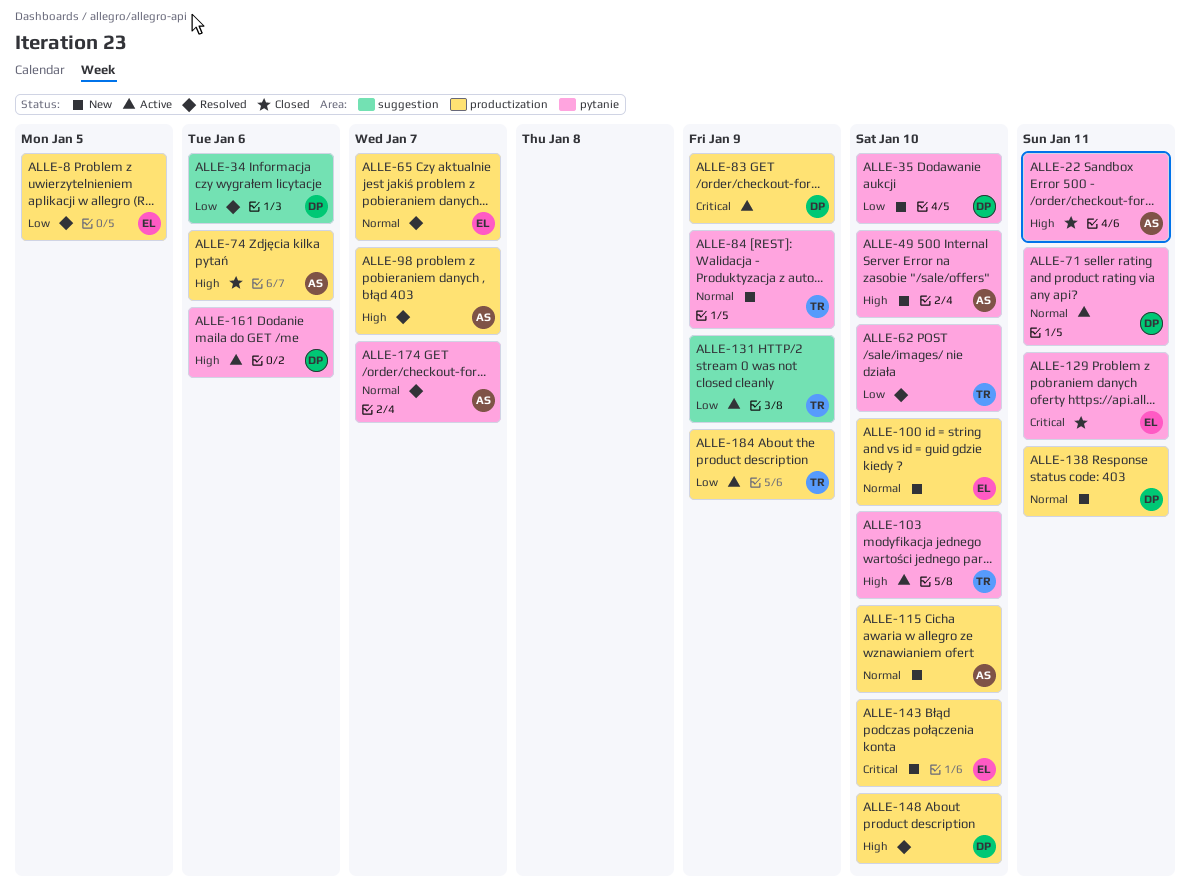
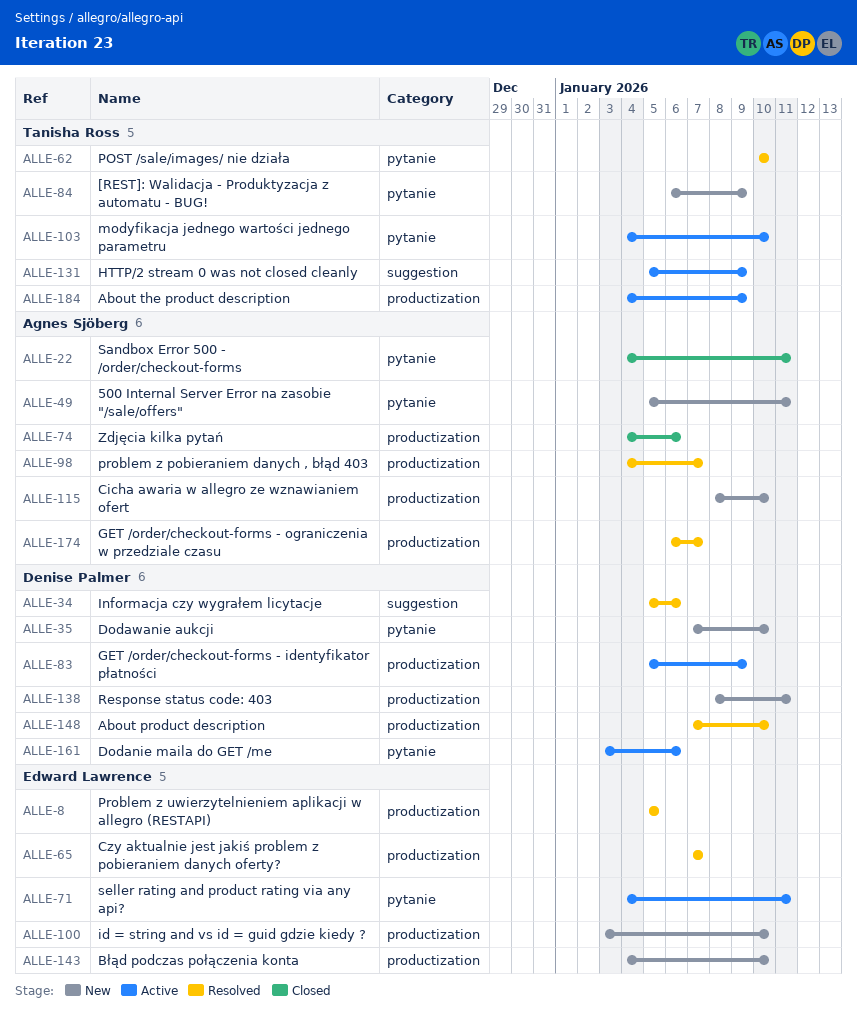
ALLE-49, due: Jan 10 -> Jan 11
ALLE-71, owner: Denise Palmer -> Edward Lawrence
ALLE-129: present -> none
ALLE-174, label: pytanie -> productization

